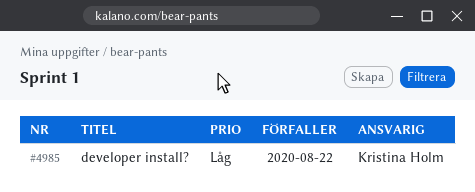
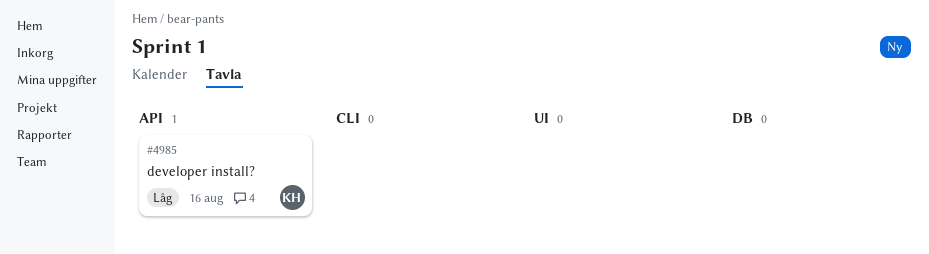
#4985, due: Aug 22 -> Aug 16

